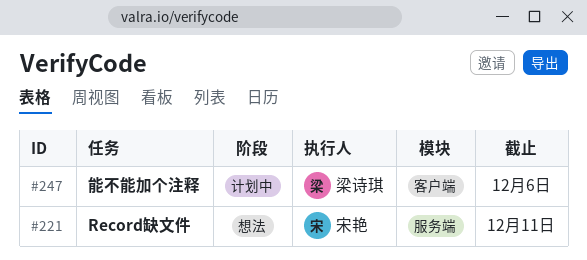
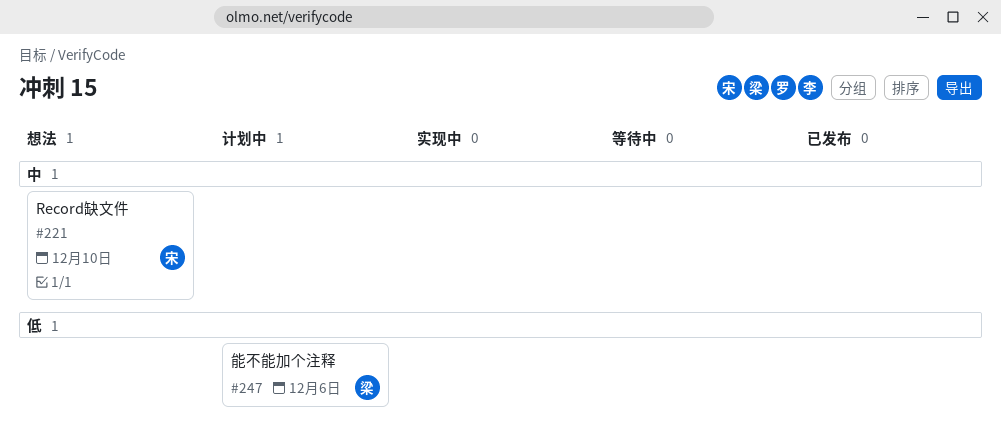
#221, due: Dec 11 -> Dec 10

